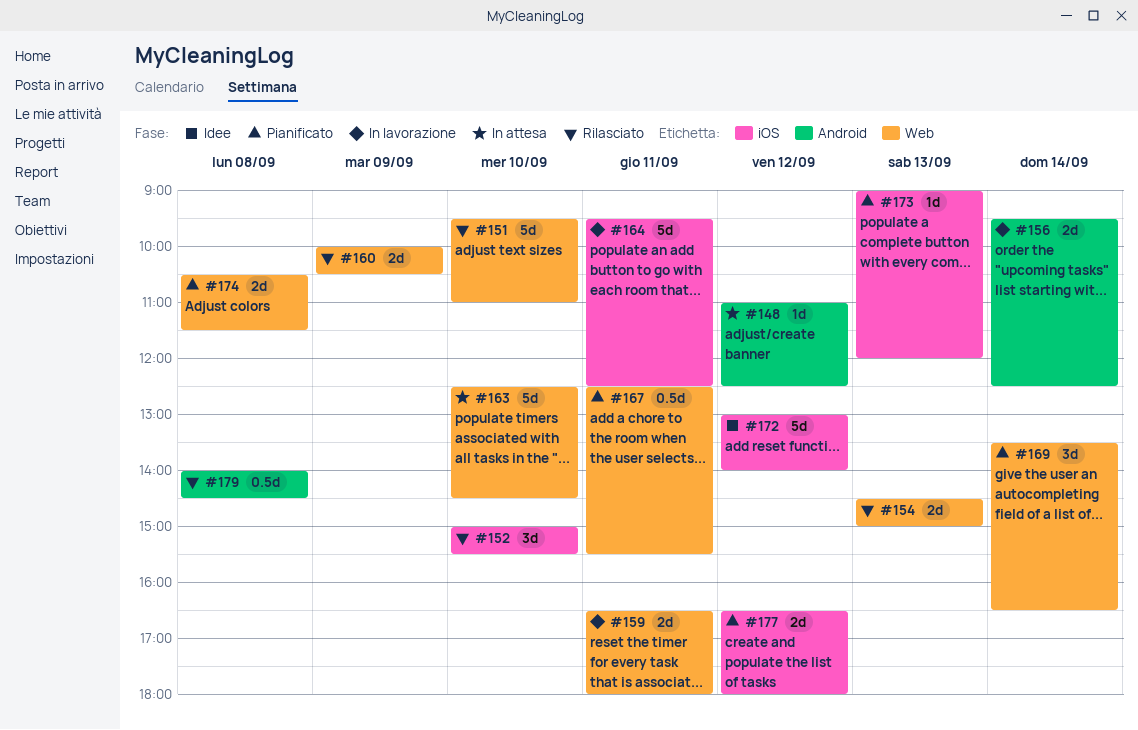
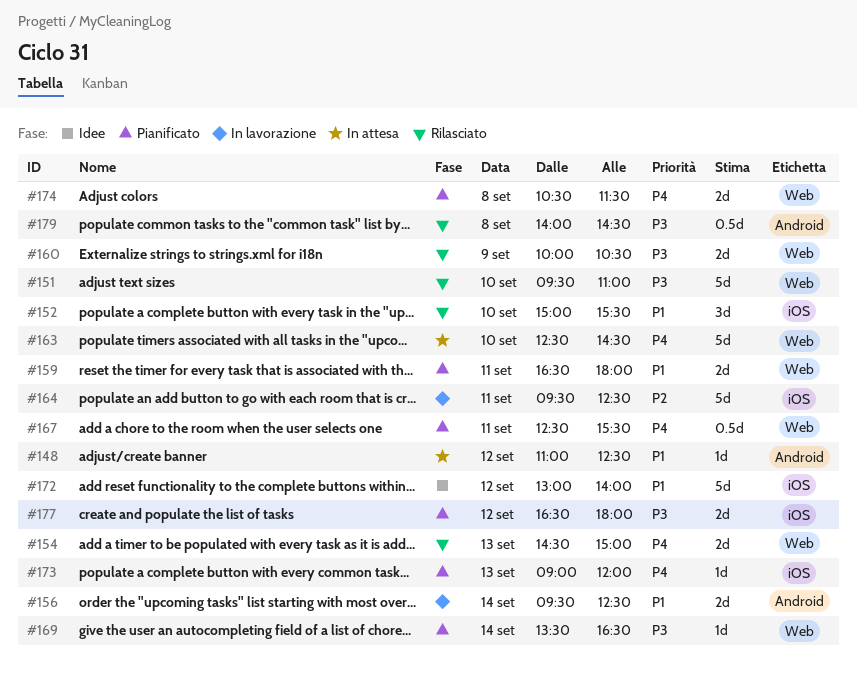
#159, status: In lavorazione -> Pianificato
#169, estimate: 3d -> 1d

